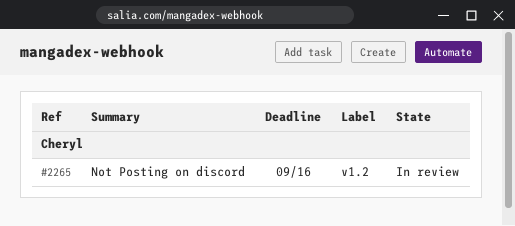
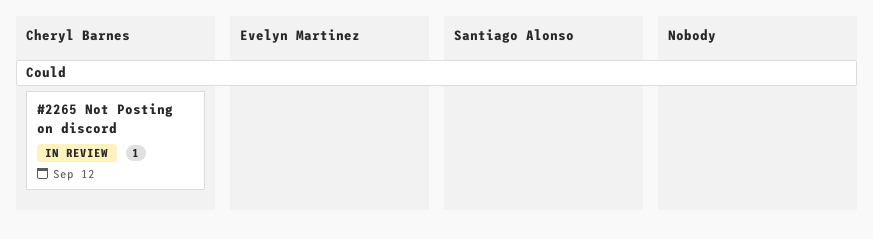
#2265, due: Sep 16 -> Sep 12

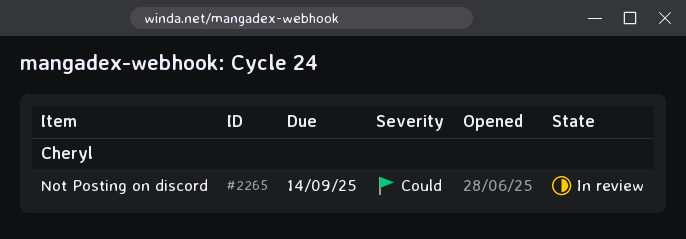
#2265, due: Sep 12 -> Sep 14

